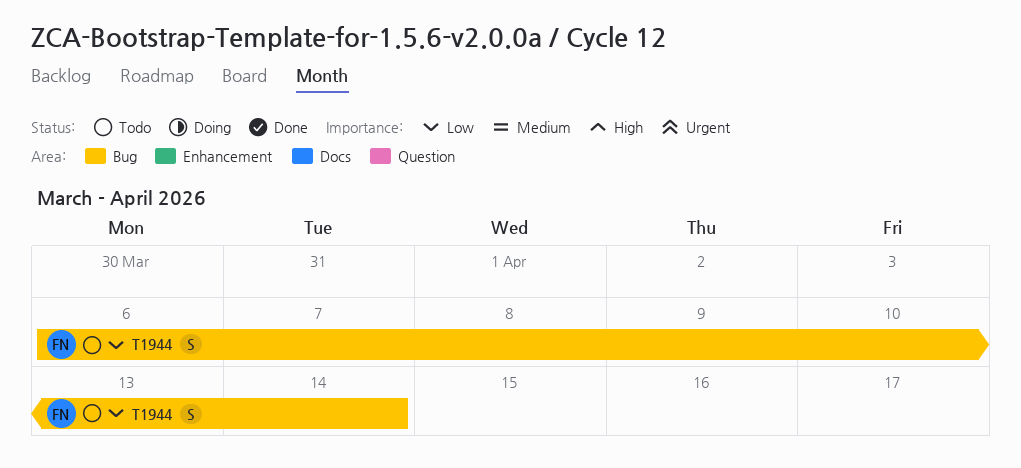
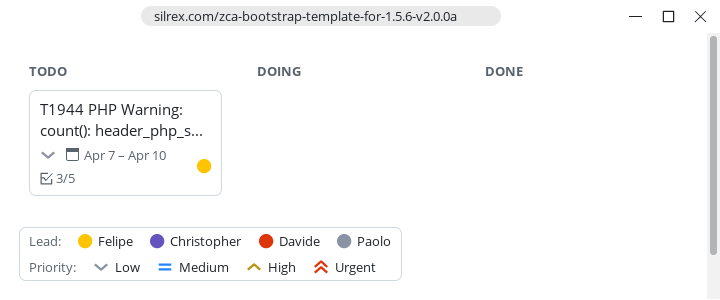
T1944, start: Apr 6 -> Apr 7
T1944, due: Apr 14 -> Apr 10

